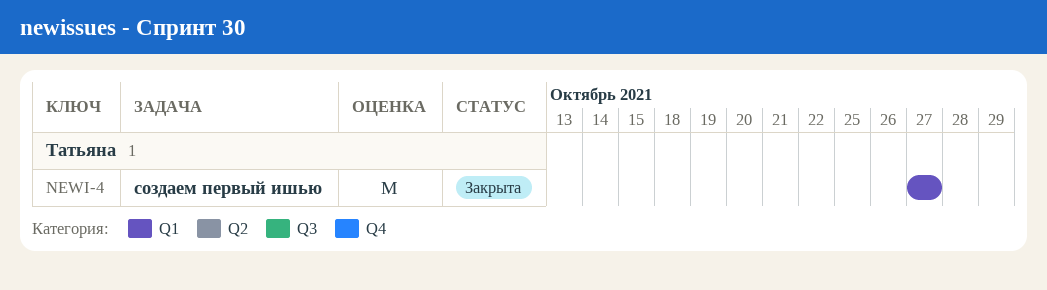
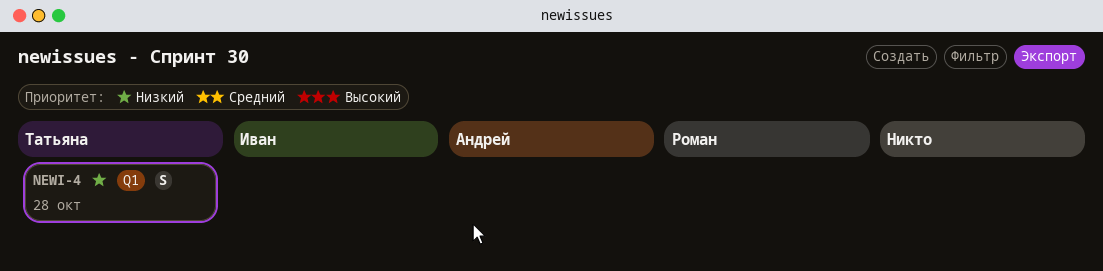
NEWI-4, estimate: M -> S
NEWI-4, due: Oct 27 -> Oct 28

